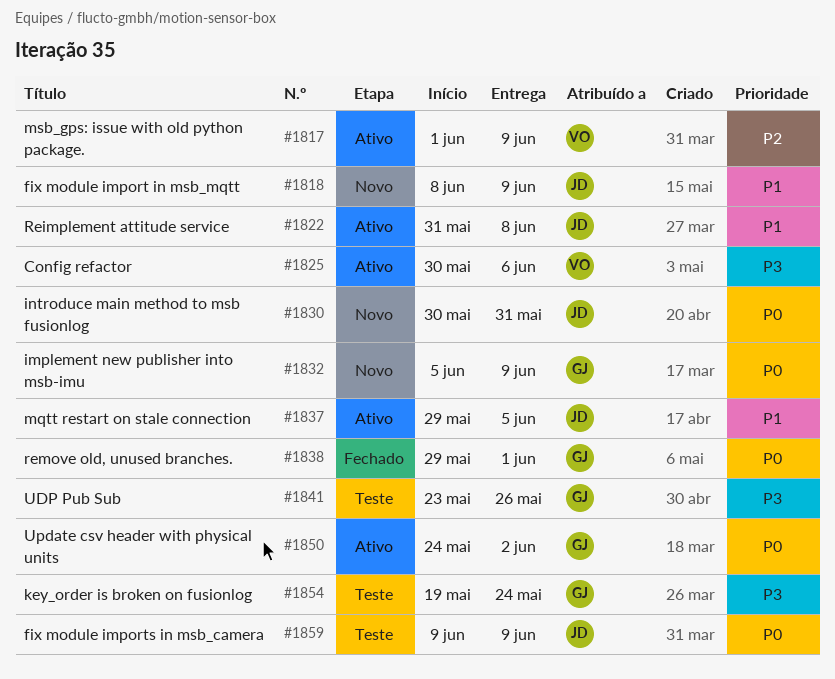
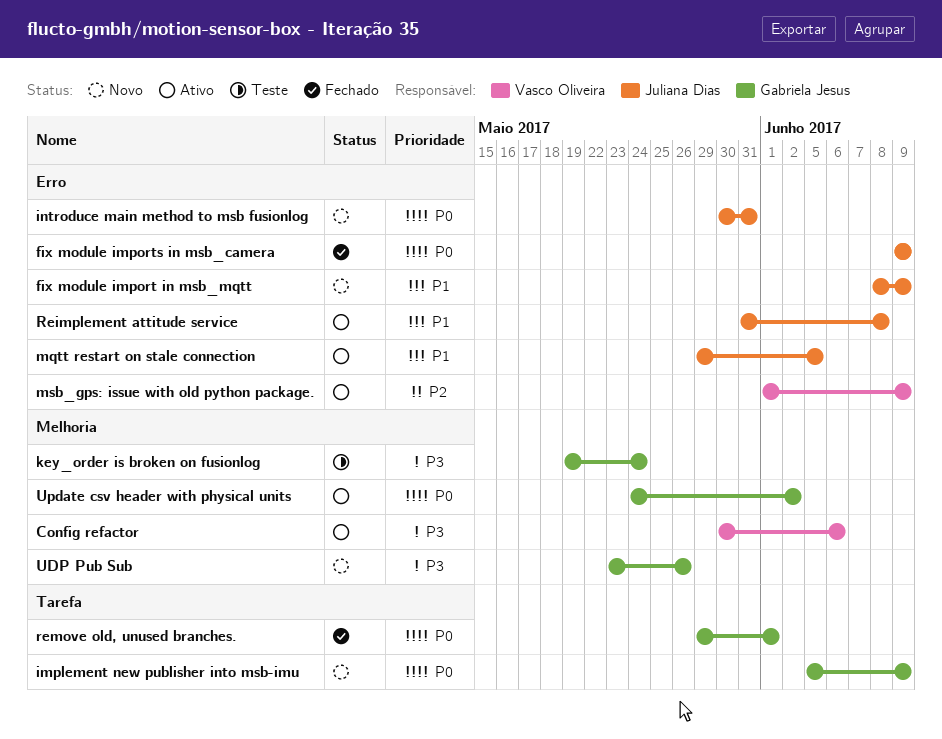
fix module imports in msb_camera, status: Teste -> Fechado
UDP Pub Sub, status: Teste -> Novo

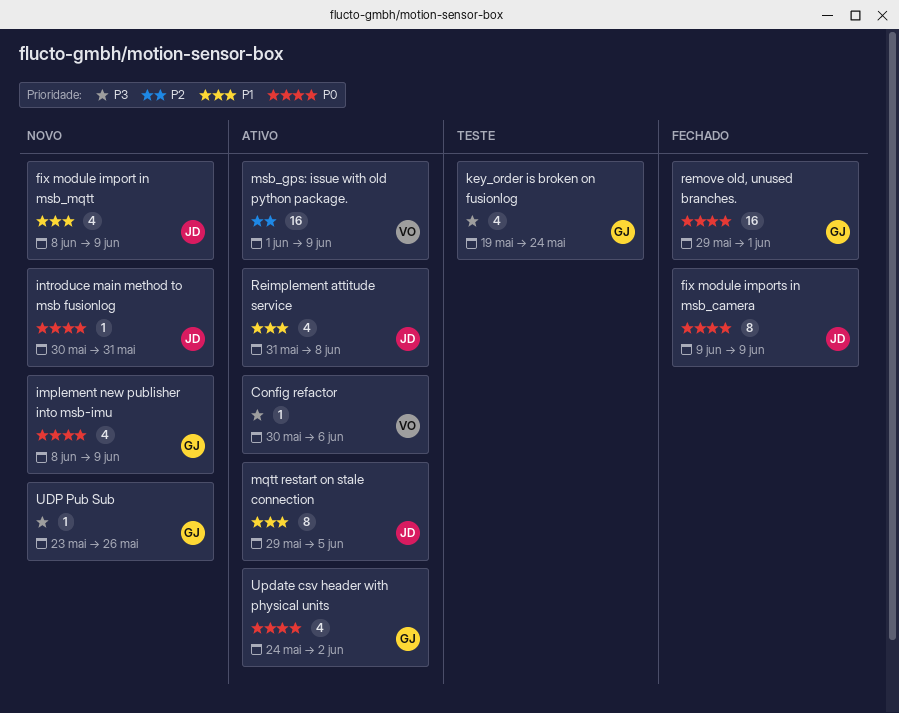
implement new publisher into msb-imu, start: Jun 5 -> Jun 8

